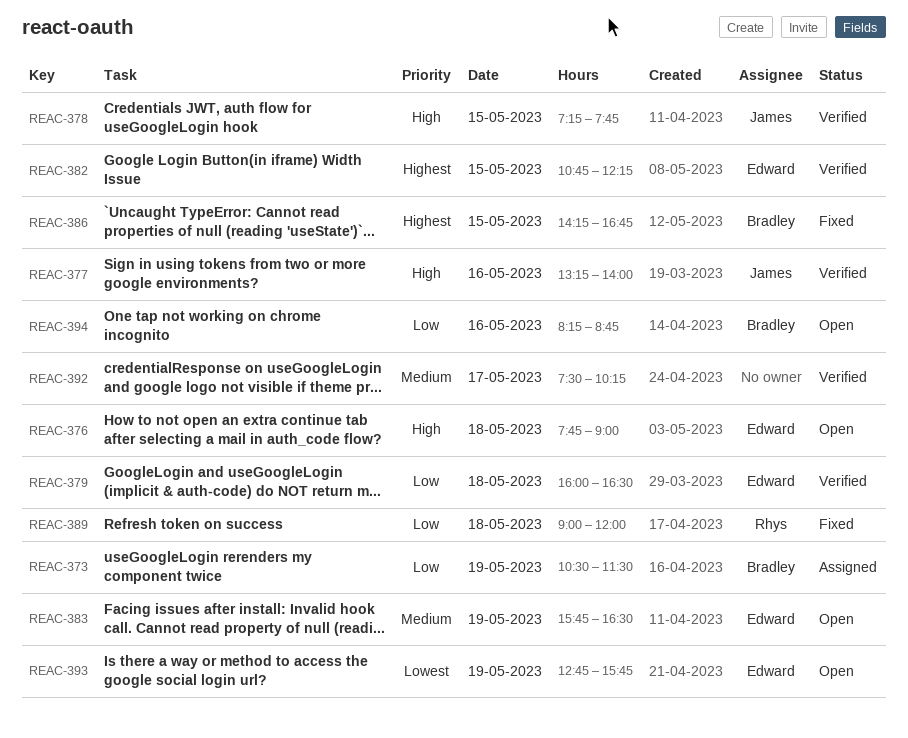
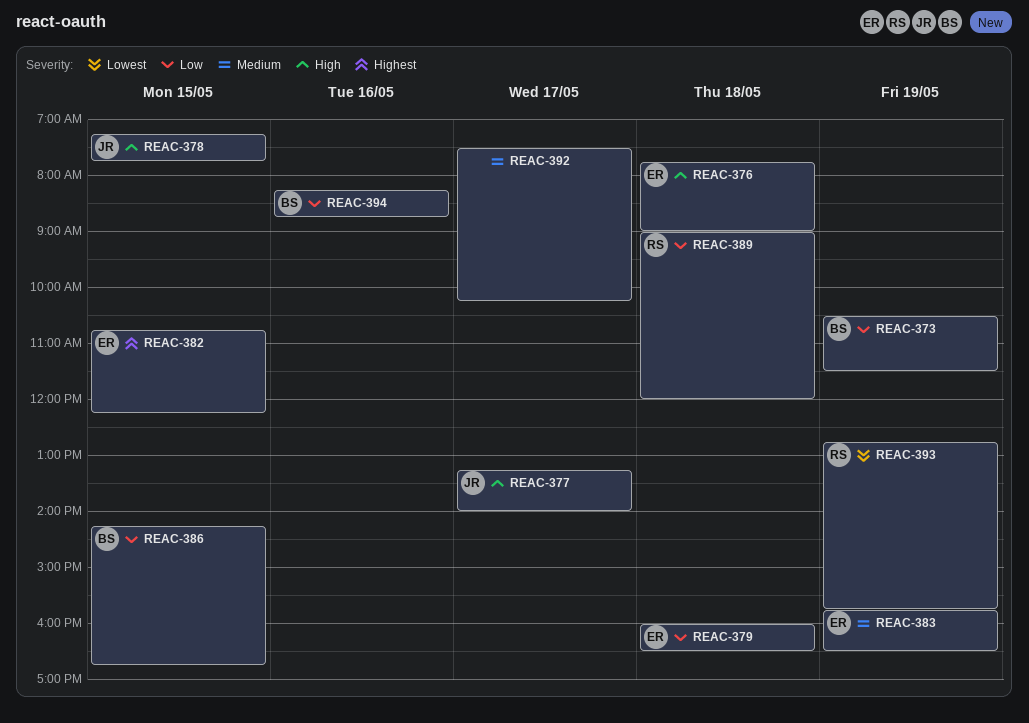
REAC-377, day: May 16 -> May 17
REAC-386, priority: Highest -> Low
REAC-393, owner: Edward -> Rhys

